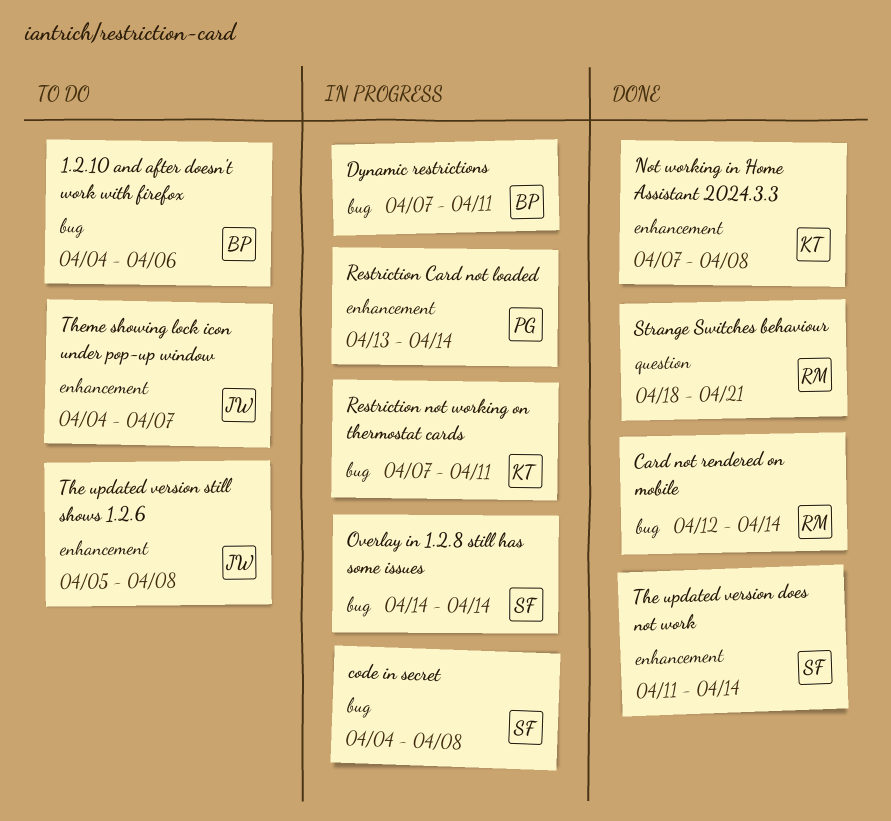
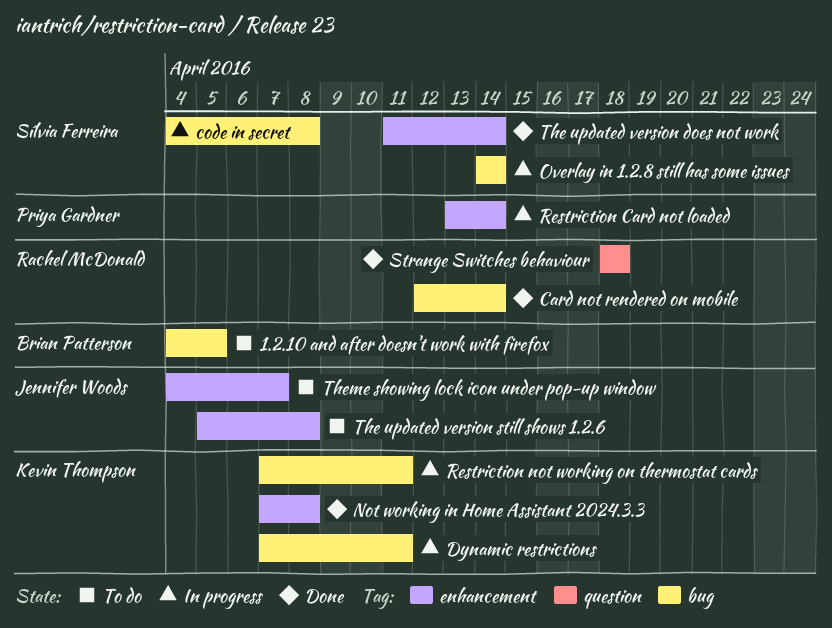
1.2.10 and after doesn't work with firefox, due: Apr 6 -> Apr 5
Dynamic restrictions, owner: Brian Patterson -> Kevin Thompson
Strange Switches behaviour, due: Apr 21 -> Apr 18

